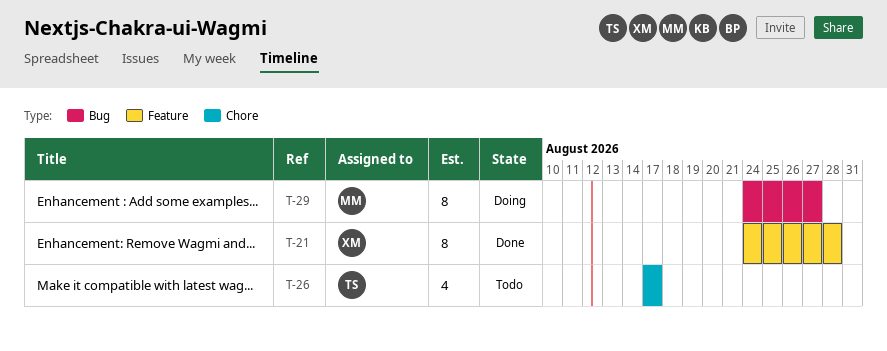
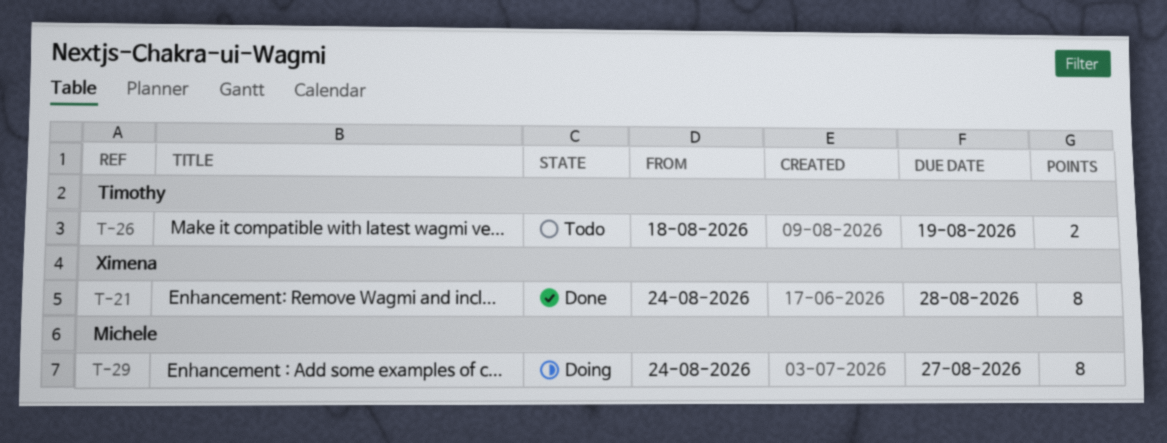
T-26, estimate: 4 -> 2
T-26, start: Aug 17 -> Aug 18
T-26, due: Aug 17 -> Aug 19

